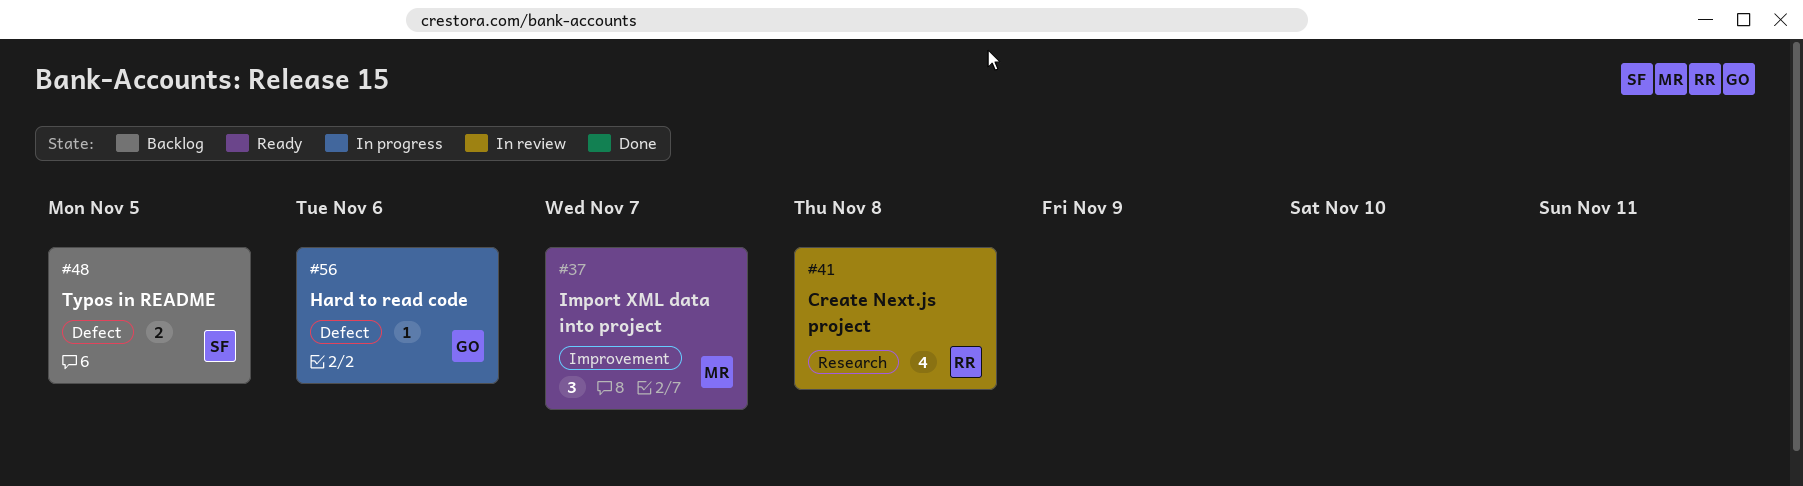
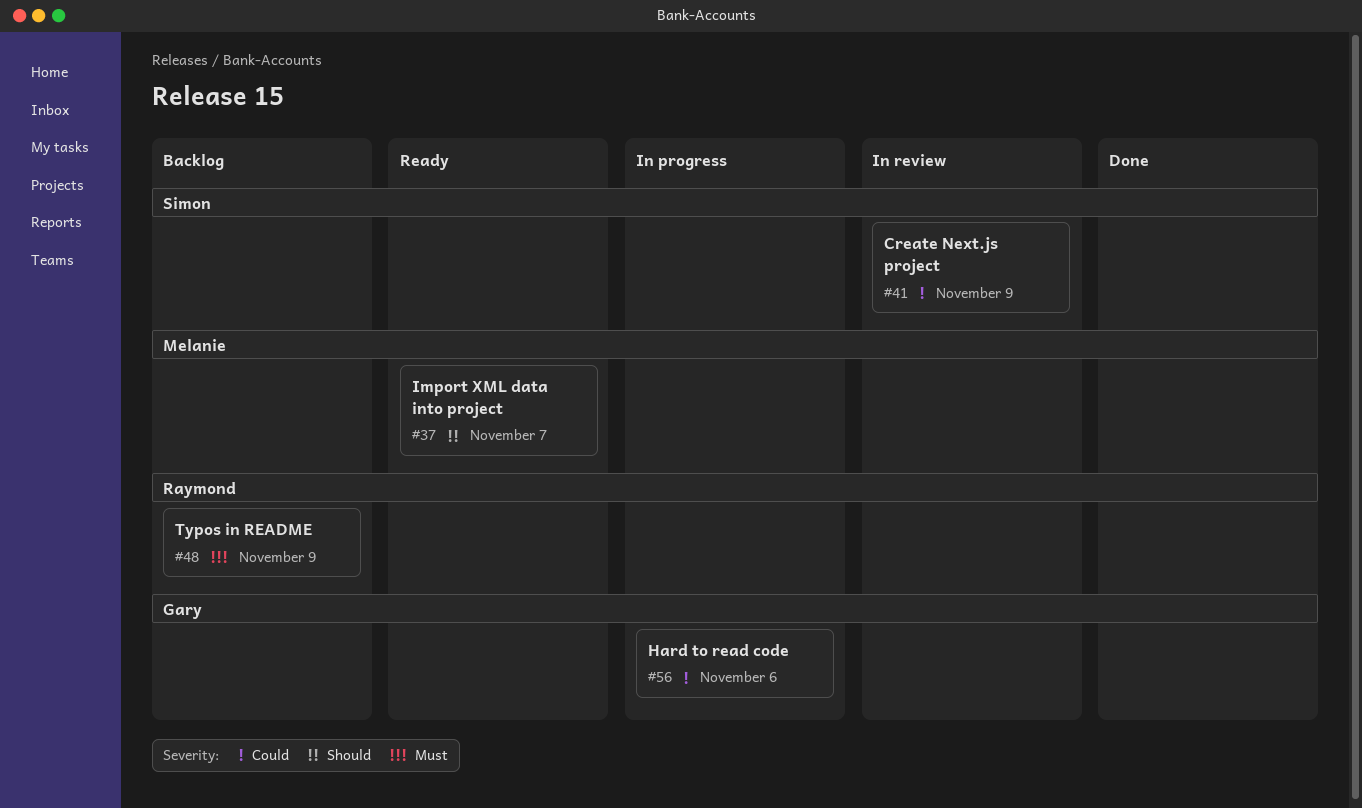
#41, owner: Raymond -> Simon
#41, due: Nov 8 -> Nov 9
#48, owner: Simon -> Raymond
#48, due: Nov 5 -> Nov 9

